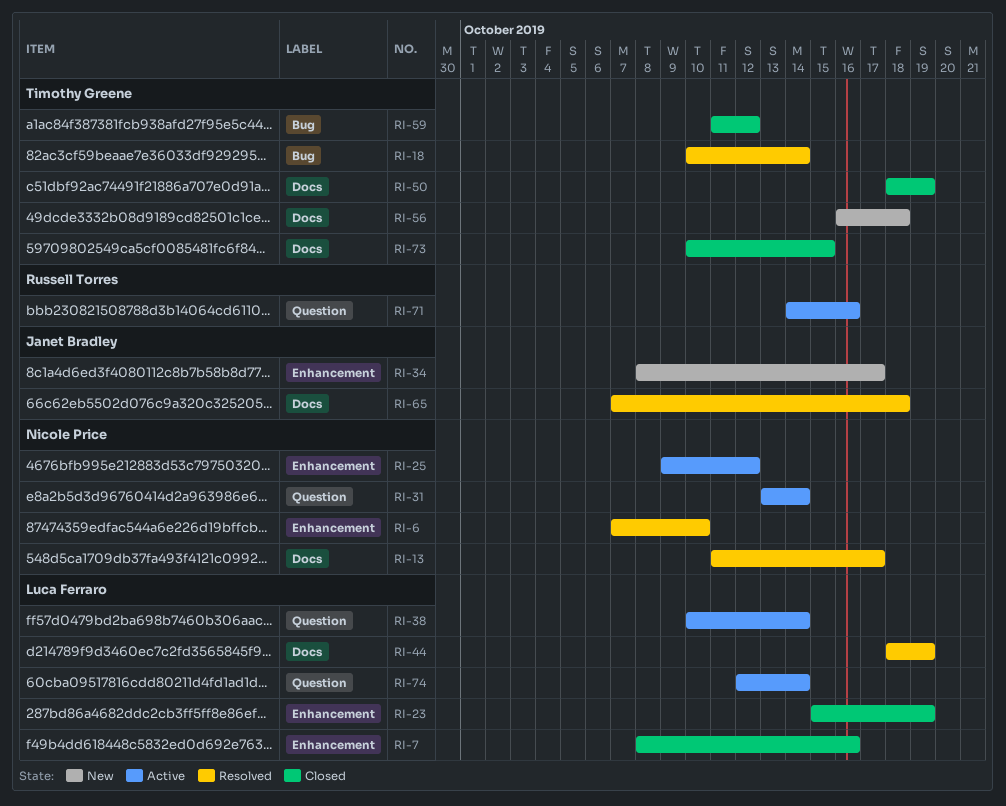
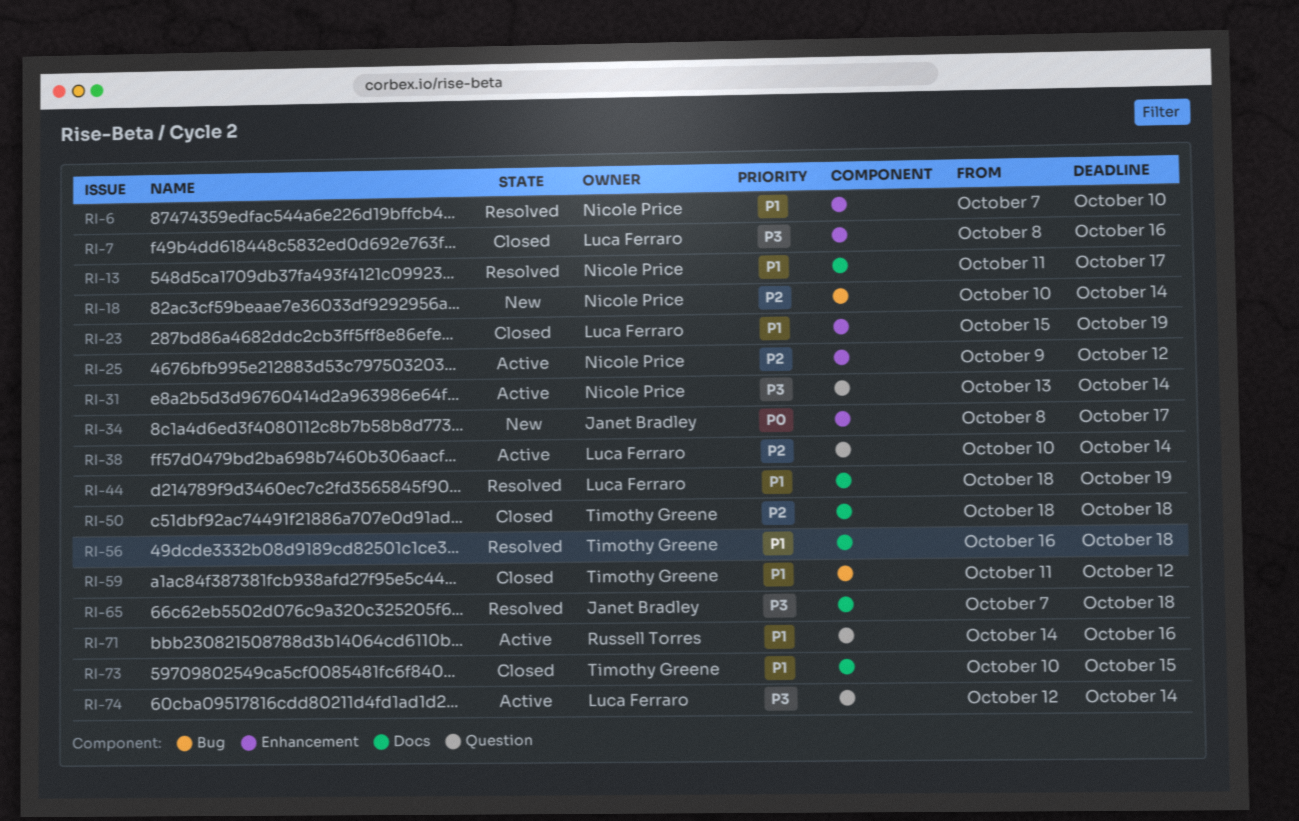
RI-18, status: Resolved -> New
RI-18, owner: Timothy Greene -> Nicole Price
RI-50, due: Oct 19 -> Oct 18
RI-56, status: New -> Resolved

